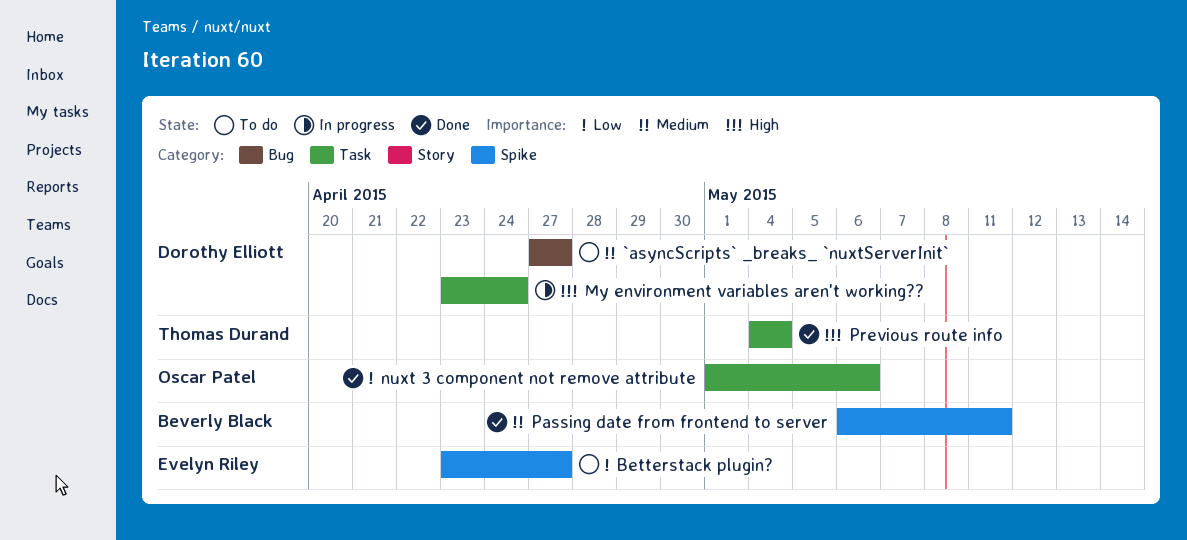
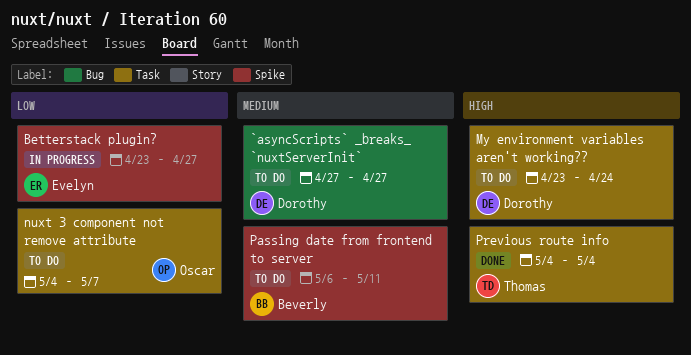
Betterstack plugin?, status: To do -> In progress
My environment variables aren't working??, status: In progress -> To do
nuxt 3 component not remove attribute, status: Done -> To do
nuxt 3 component not remove attribute, start: May 1 -> May 4
nuxt 3 component not remove attribute, due: May 6 -> May 7
Passing date from frontend to server, status: Done -> To do

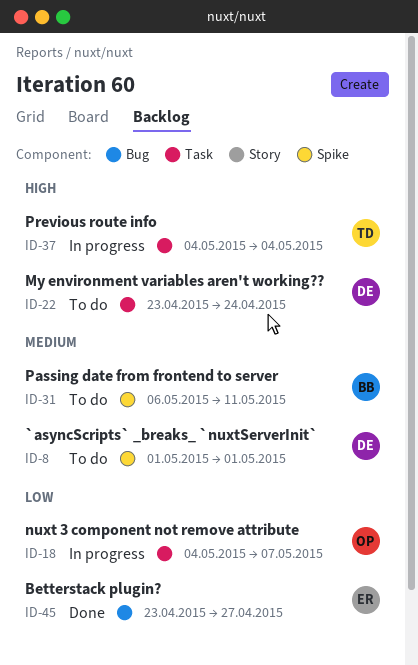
`asyncScripts` _breaks_ `nuxtServerInit`, label: Bug -> Spike
`asyncScripts` _breaks_ `nuxtServerInit`, start: Apr 27 -> May 1
`asyncScripts` _breaks_ `nuxtServerInit`, due: Apr 27 -> May 1
Betterstack plugin?, status: In progress -> Done
Betterstack plugin?, label: Spike -> Bug
nuxt 3 component not remove attribute, status: To do -> In progress
Previous route info, status: Done -> In progress

